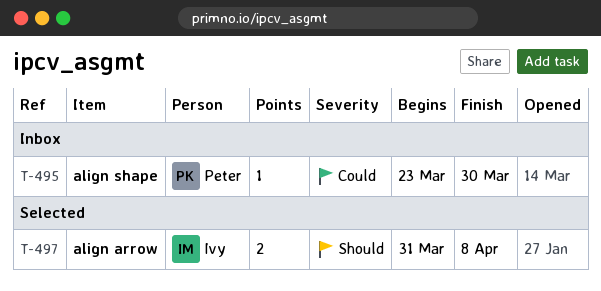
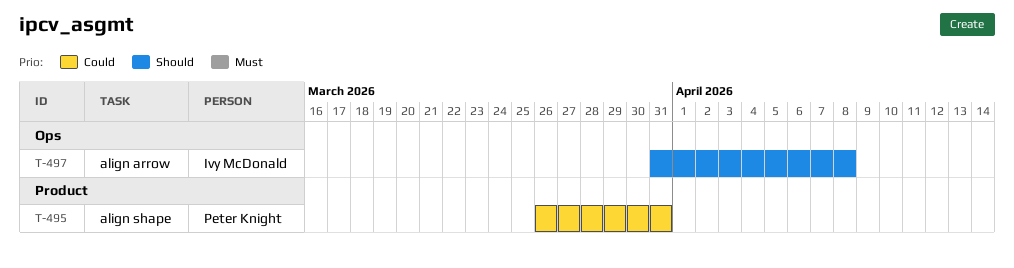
T-495, start: Mar 23 -> Mar 26
T-495, due: Mar 30 -> Mar 31

